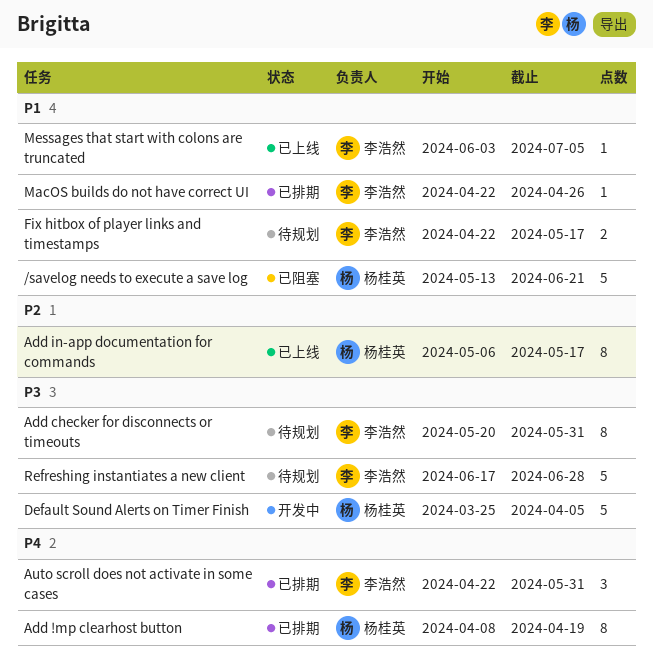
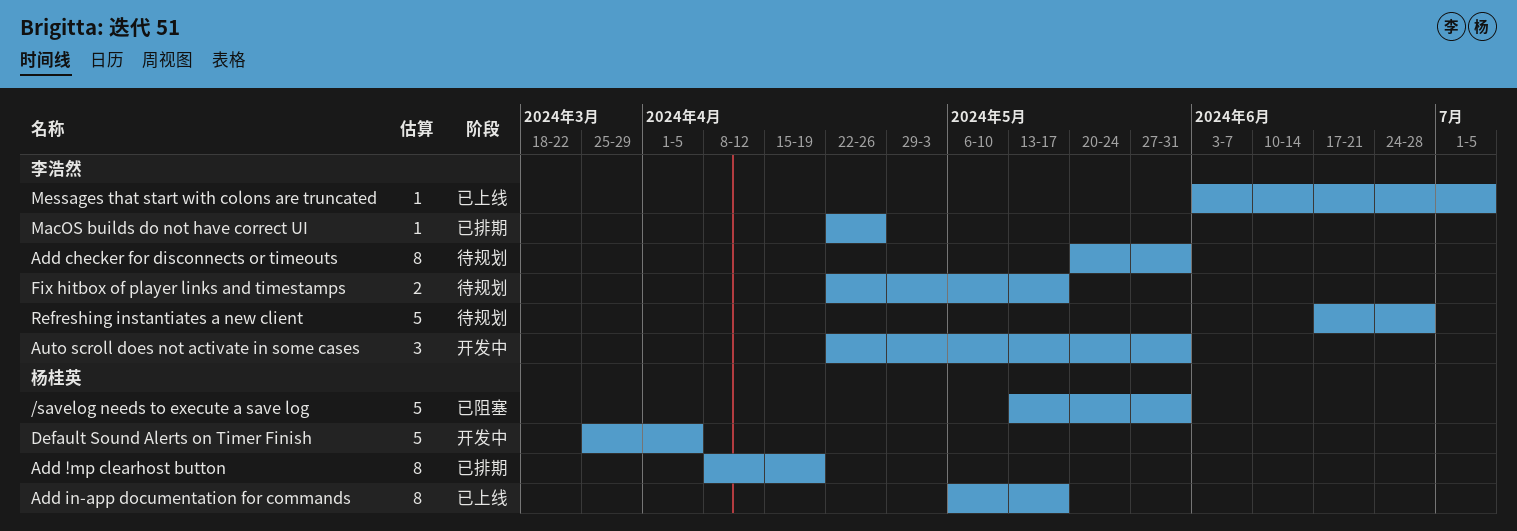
/savelog needs to execute a save log, due: Jun 21 -> May 31
Auto scroll does not activate in some cases, status: 已排期 -> 开发中

